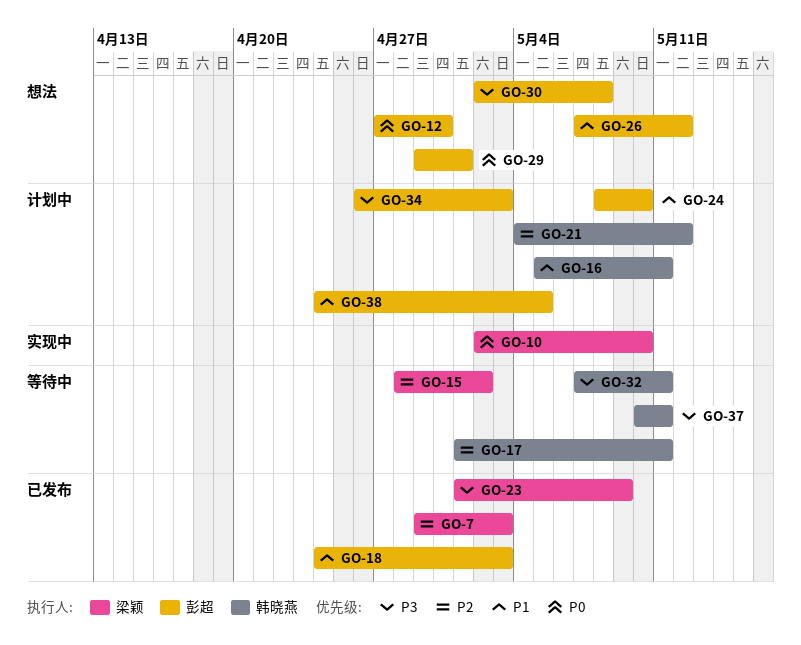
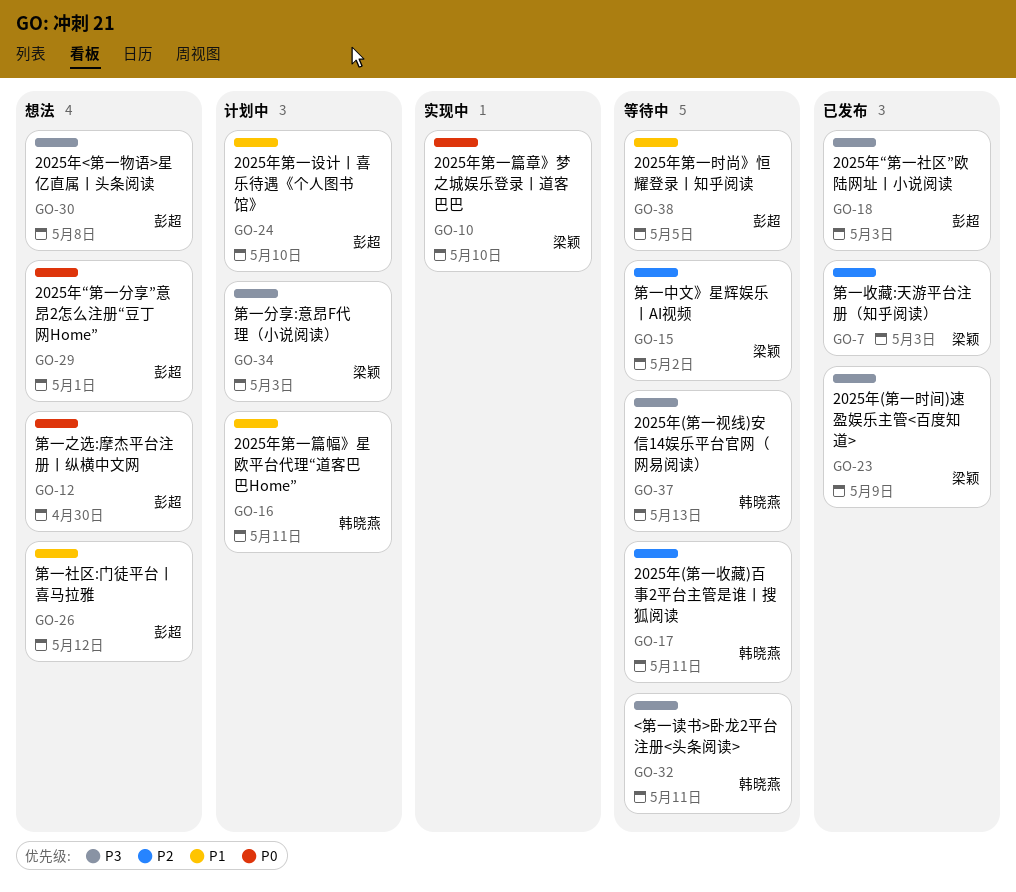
GO-18, priority: P1 -> P3
GO-21: present -> none
GO-34, owner: 彭超 -> 梁颖
GO-37, due: May 11 -> May 13
GO-38, status: 计划中 -> 等待中

